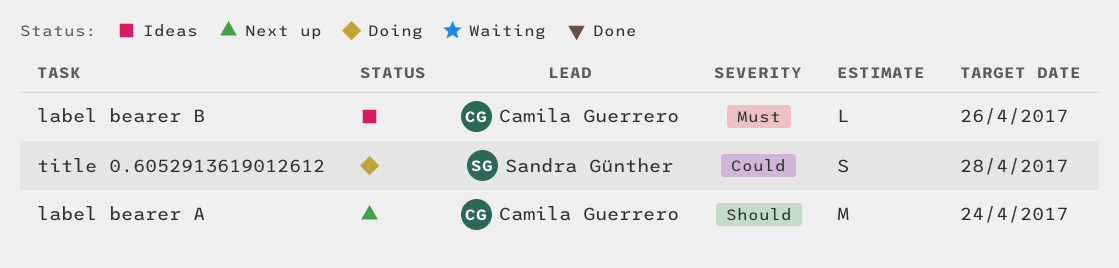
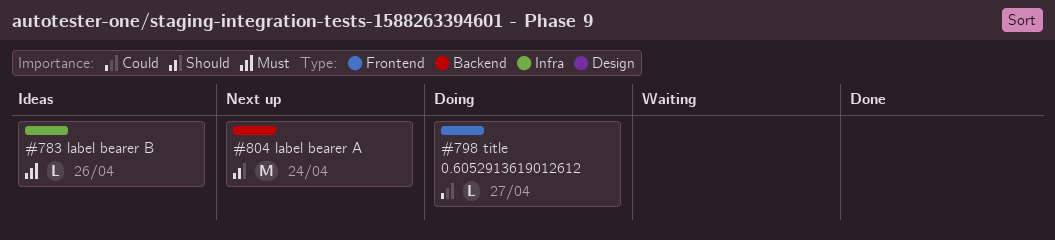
title 0.6052913619012612, estimate: S -> L
title 0.6052913619012612, due: Apr 28 -> Apr 27

